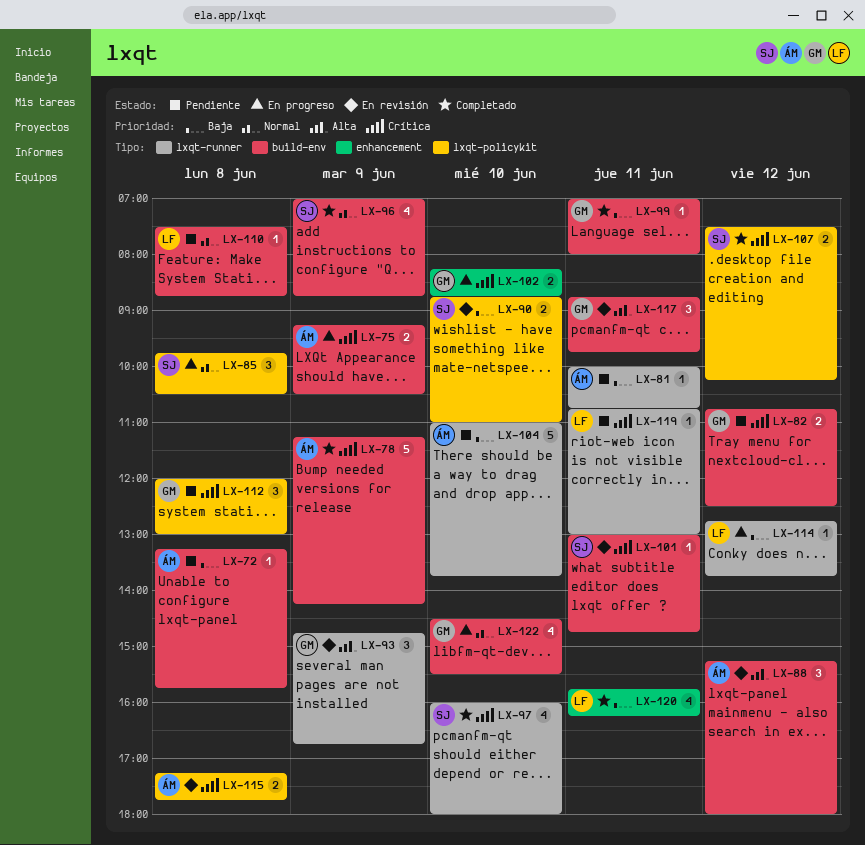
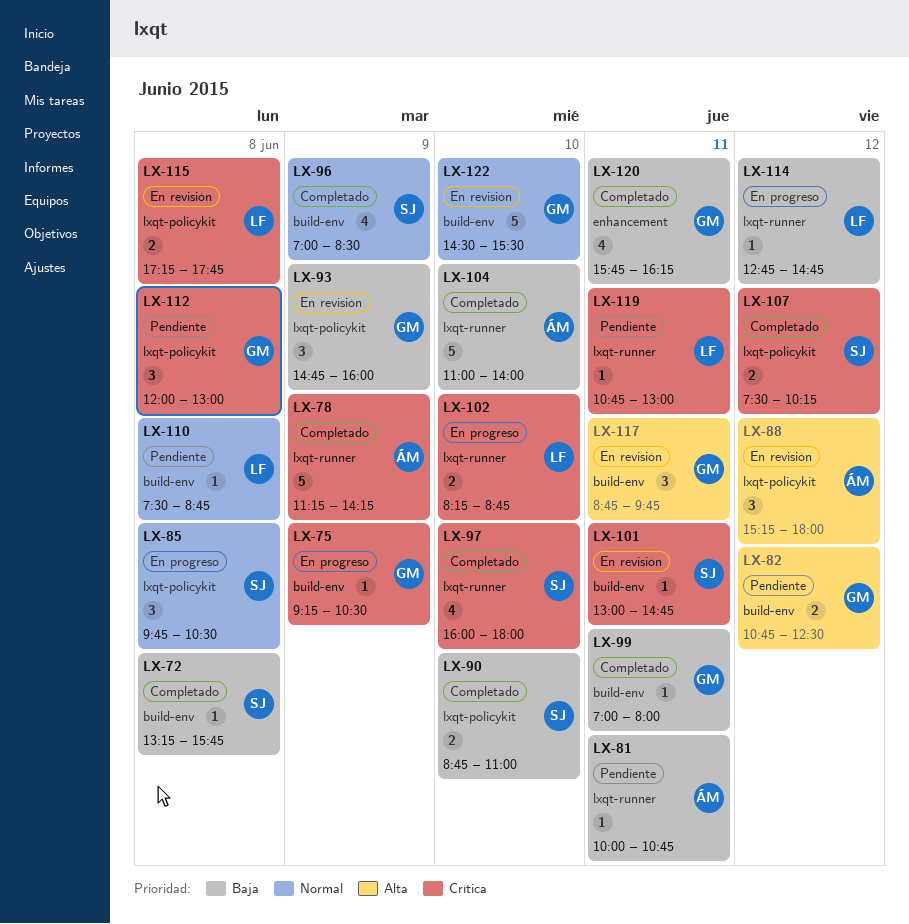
LX-72, status: Pendiente -> Completado
LX-72, owner: ÁM -> SJ
LX-75, owner: ÁM -> GM
LX-75, estimate: 2 -> 1
LX-78, label: build-env -> lxqt-runner
LX-82, priority: Crítica -> Alta
LX-88, label: build-env -> lxqt-policykit
LX-90, status: En revisión -> Completado
LX-93, priority: Alta -> Baja
LX-93, label: lxqt-runner -> lxqt-policykit
LX-93, ends: 16:45 -> 16:00
LX-96, ends: 08:45 -> 08:30
LX-102, owner: GM -> LF
LX-102, label: enhancement -> lxqt-runner
LX-104, status: Pendiente -> Completado
LX-104, ends: 13:45 -> 14:00
LX-114, ends: 13:45 -> 14:45
LX-115, owner: ÁM -> LF
LX-120, owner: LF -> GM
LX-122, status: En progreso -> En revisión
LX-122, estimate: 4 -> 5

